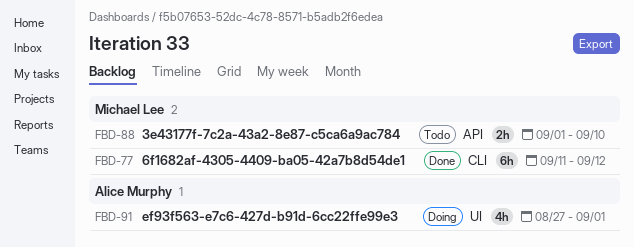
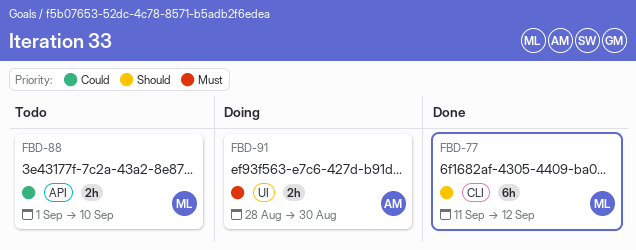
FBD-91, estimate: 4h -> 2h
FBD-91, start: Aug 27 -> Aug 28
FBD-91, due: Sep 1 -> Aug 30

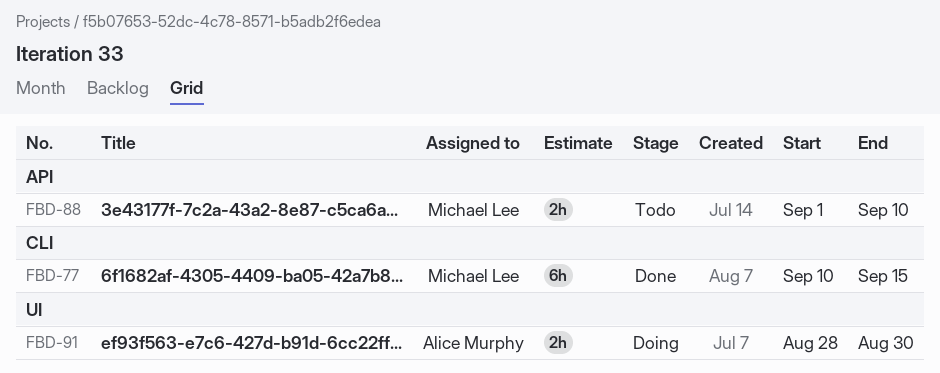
FBD-77, start: Sep 11 -> Sep 10
FBD-77, due: Sep 12 -> Sep 15

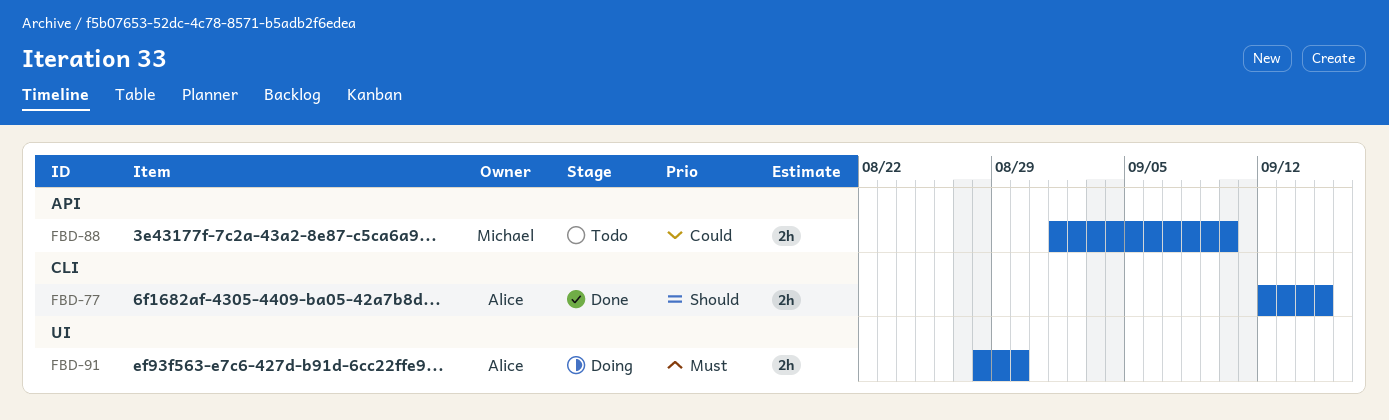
FBD-77, owner: Michael Lee -> Alice Murphy
FBD-77, estimate: 6h -> 2h
FBD-77, start: Sep 10 -> Sep 12

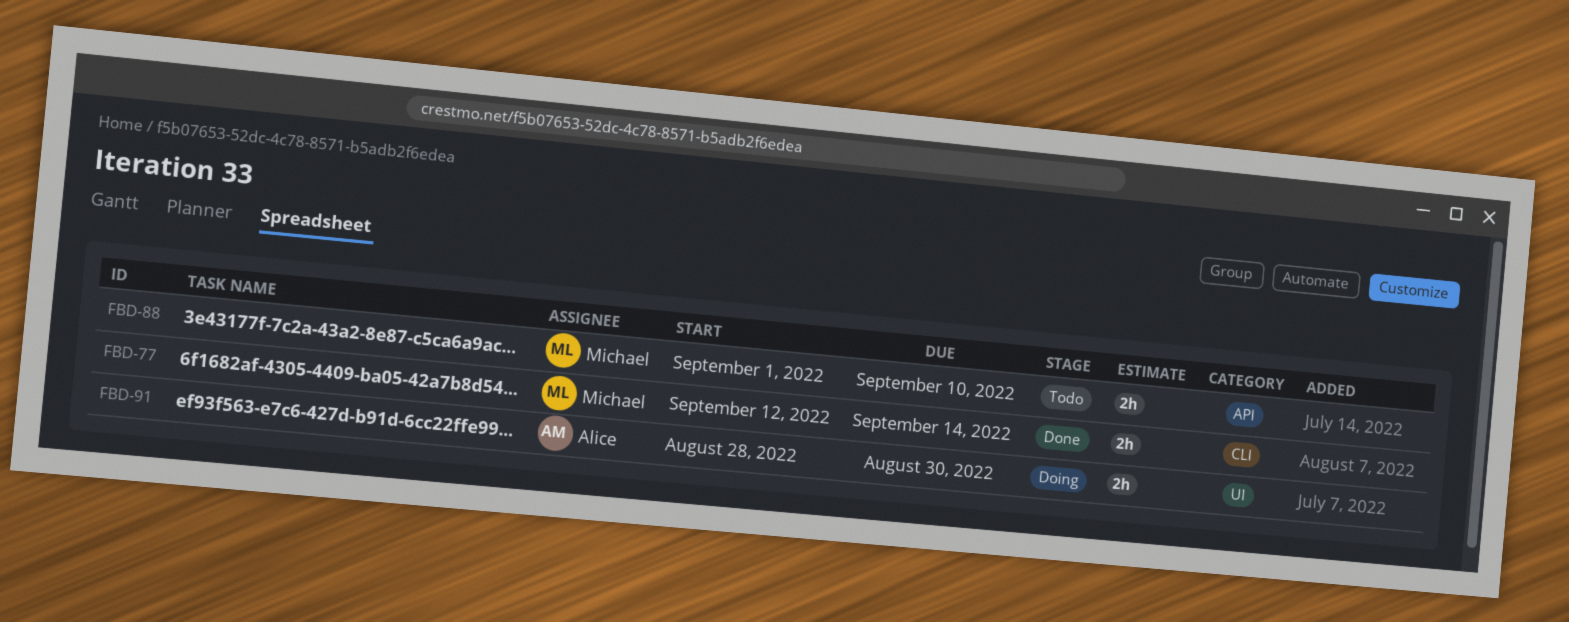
FBD-77, owner: Alice -> Michael
FBD-77, due: Sep 15 -> Sep 14

